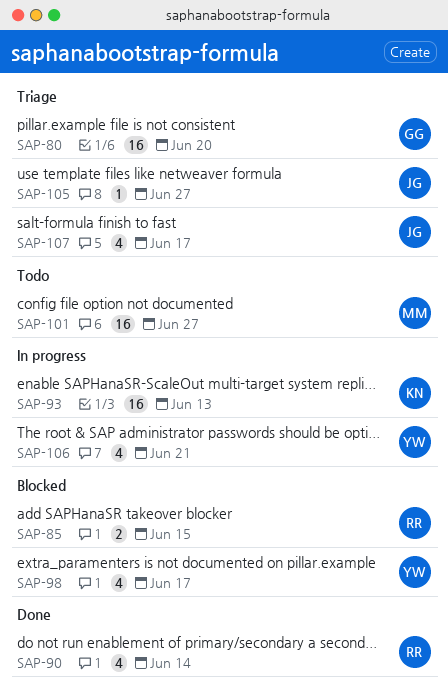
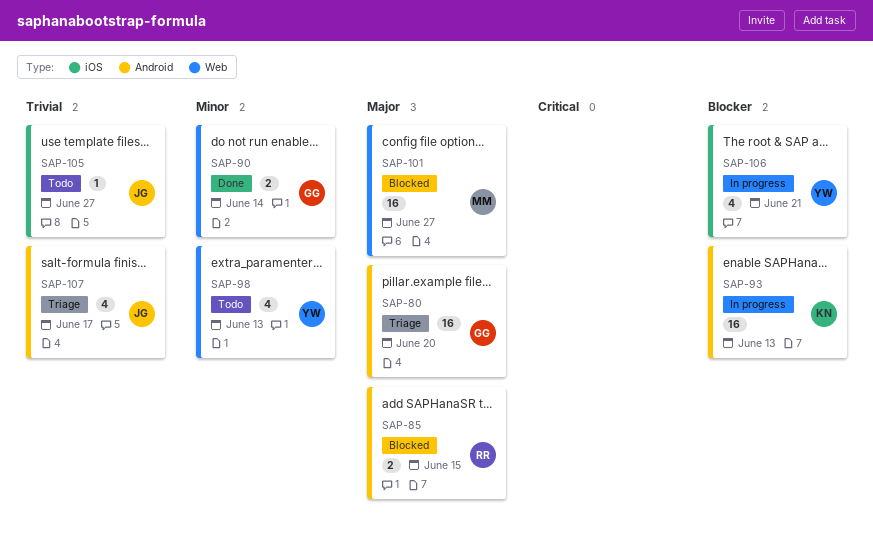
SAP-90, owner: RR -> GG
SAP-90, estimate: 4 -> 2
SAP-98, status: Blocked -> Todo
SAP-98, due: Jun 17 -> Jun 13
SAP-101, status: Todo -> Blocked
SAP-105, status: Triage -> Todo

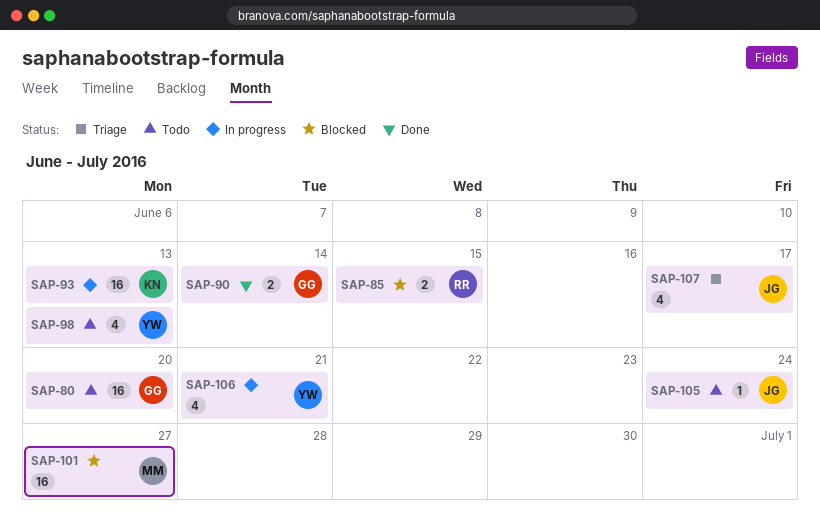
SAP-80, status: Triage -> Todo
SAP-105, due: Jun 27 -> Jun 24

